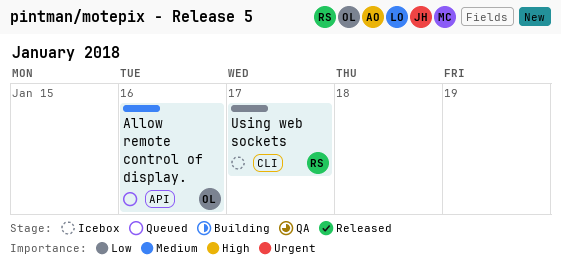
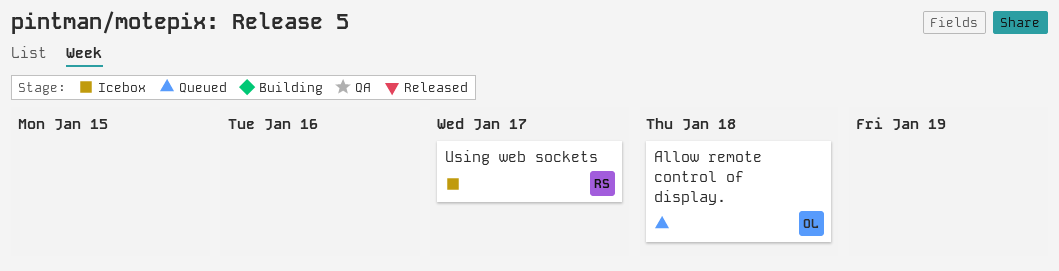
Allow remote control of display., due: Jan 16 -> Jan 18

